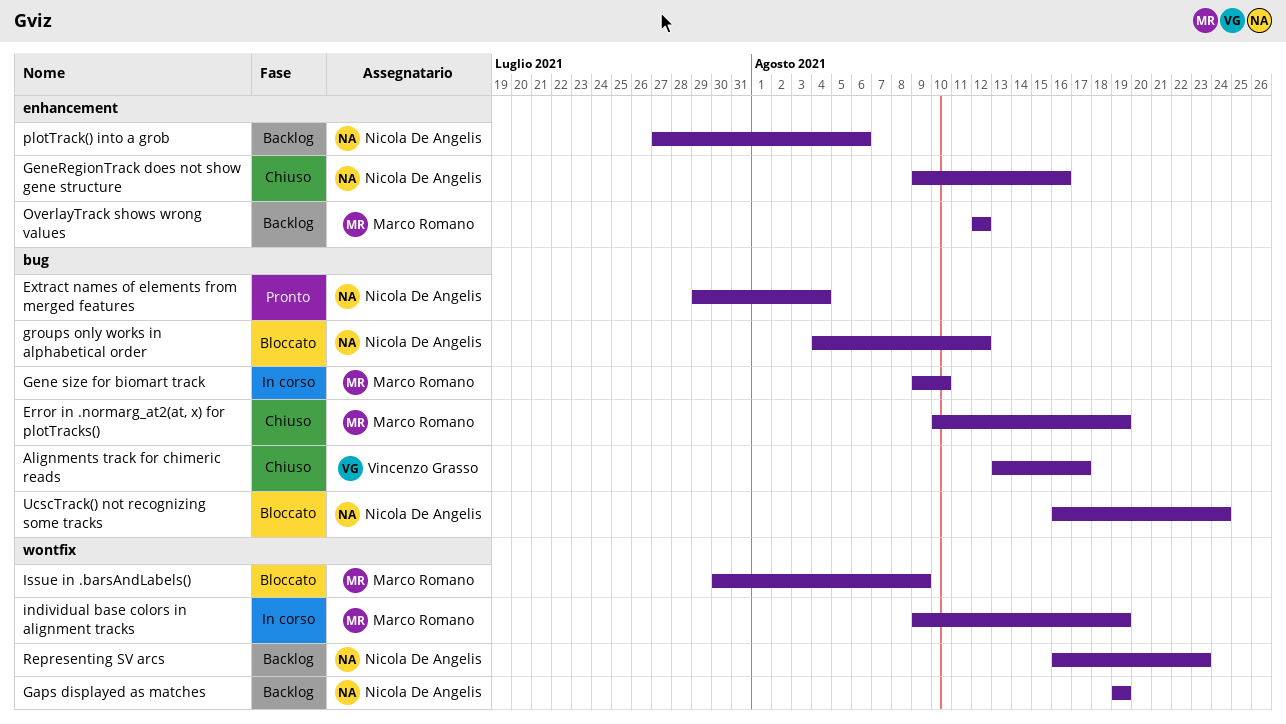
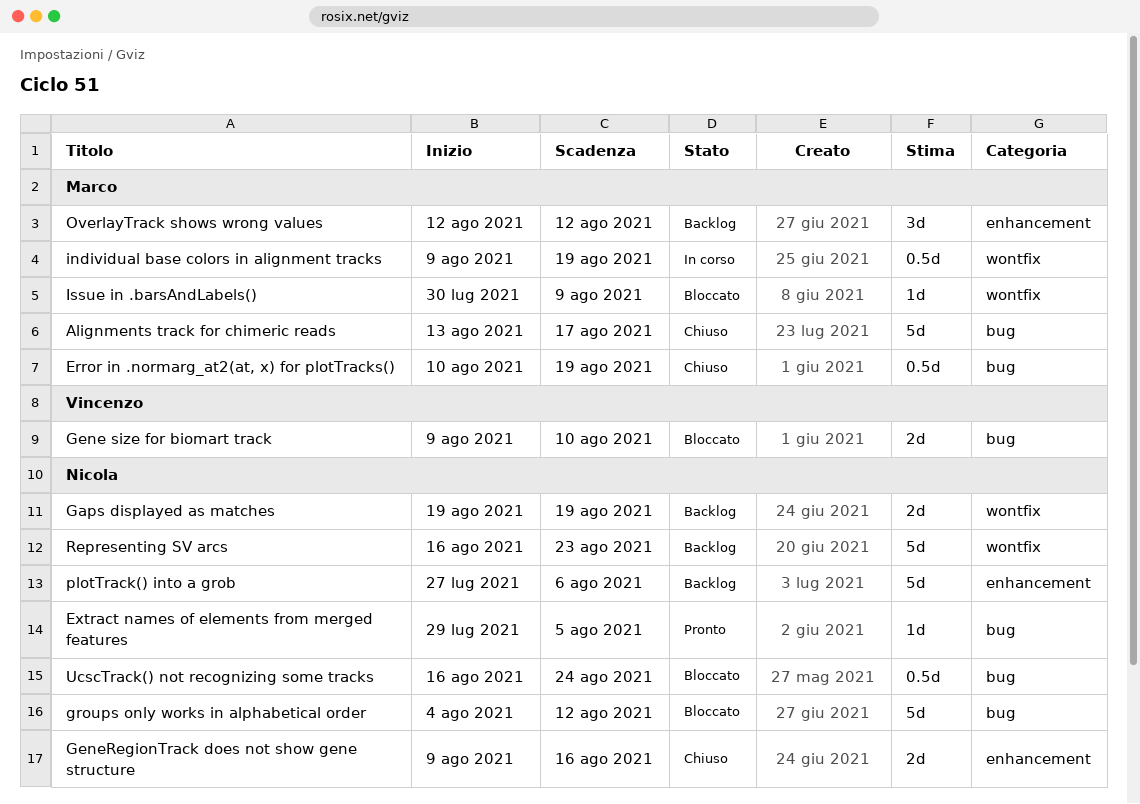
Alignments track for chimeric reads, owner: Vincenzo Grasso -> Marco Romano
Extract names of elements from merged features, due: Aug 4 -> Aug 5
Gene size for biomart track, status: In corso -> Bloccato
Gene size for biomart track, owner: Marco Romano -> Vincenzo Grasso

